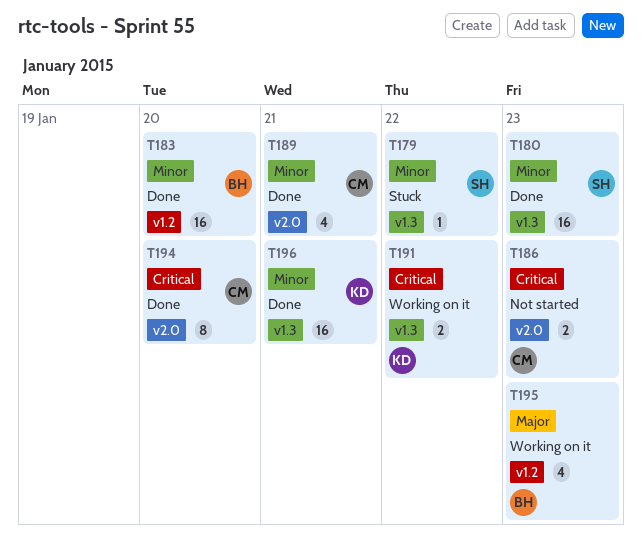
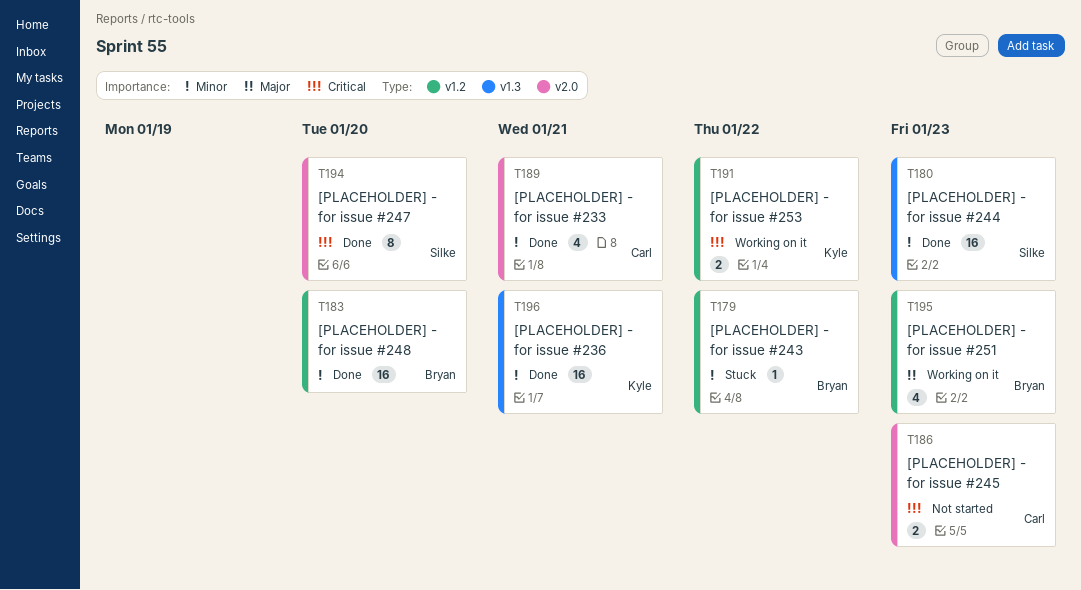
T179, owner: Silke -> Bryan
T179, label: v1.3 -> v1.2
T191, label: v1.3 -> v1.2
T194, owner: Carl -> Silke

